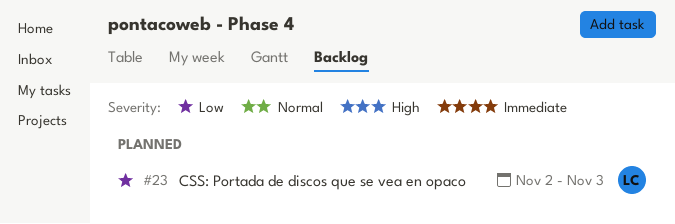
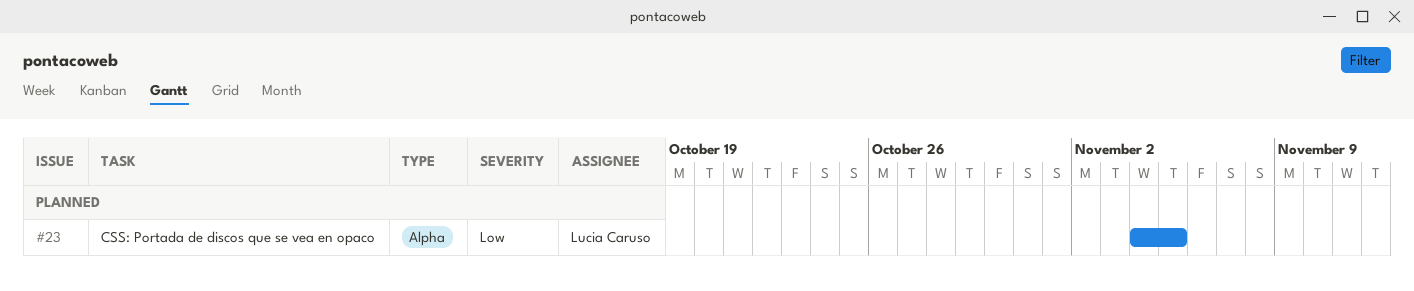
#23, start: Nov 2 -> Nov 4
#23, due: Nov 3 -> Nov 5

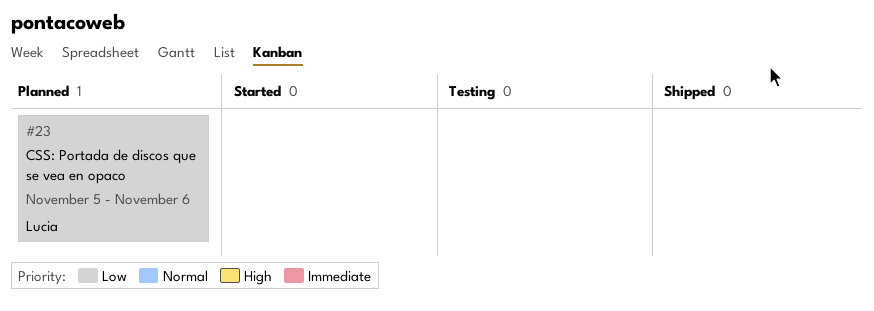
#23, start: Nov 4 -> Nov 5
#23, due: Nov 5 -> Nov 6

